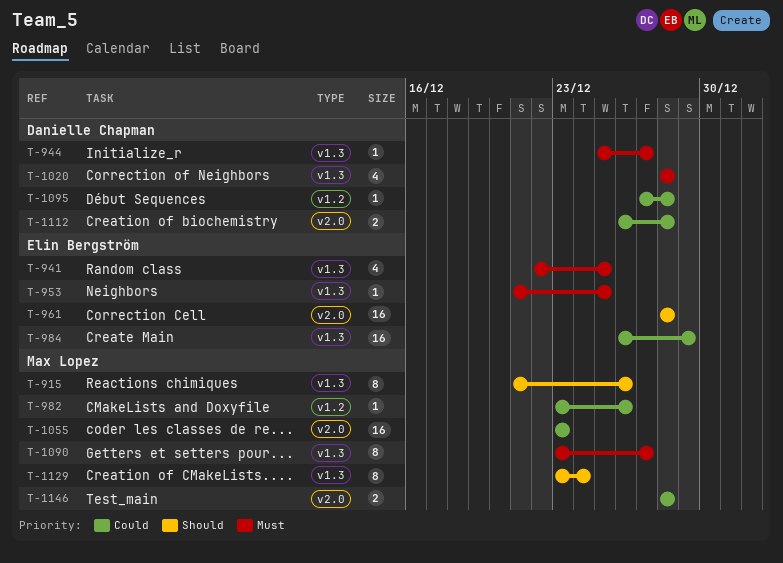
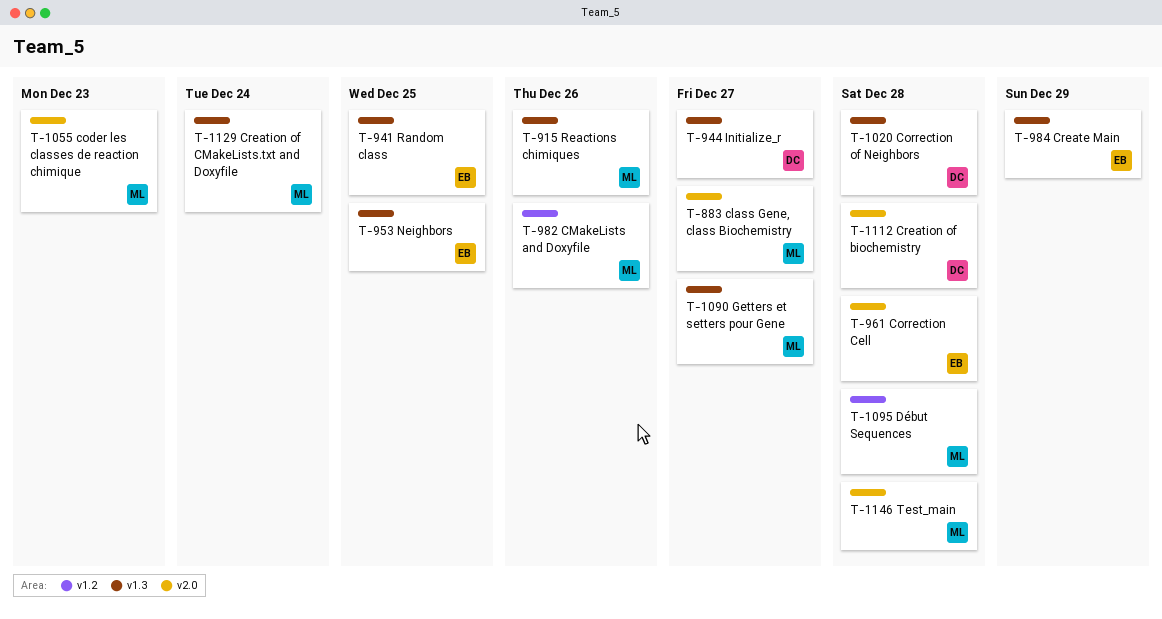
T-883: none -> present
T-1095, owner: Danielle Chapman -> Max Lopez

